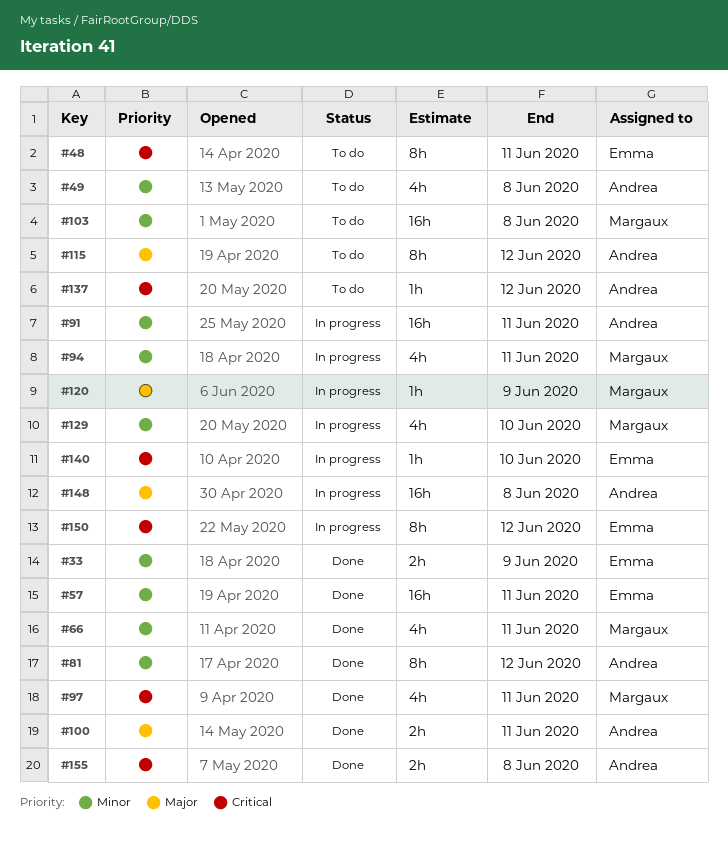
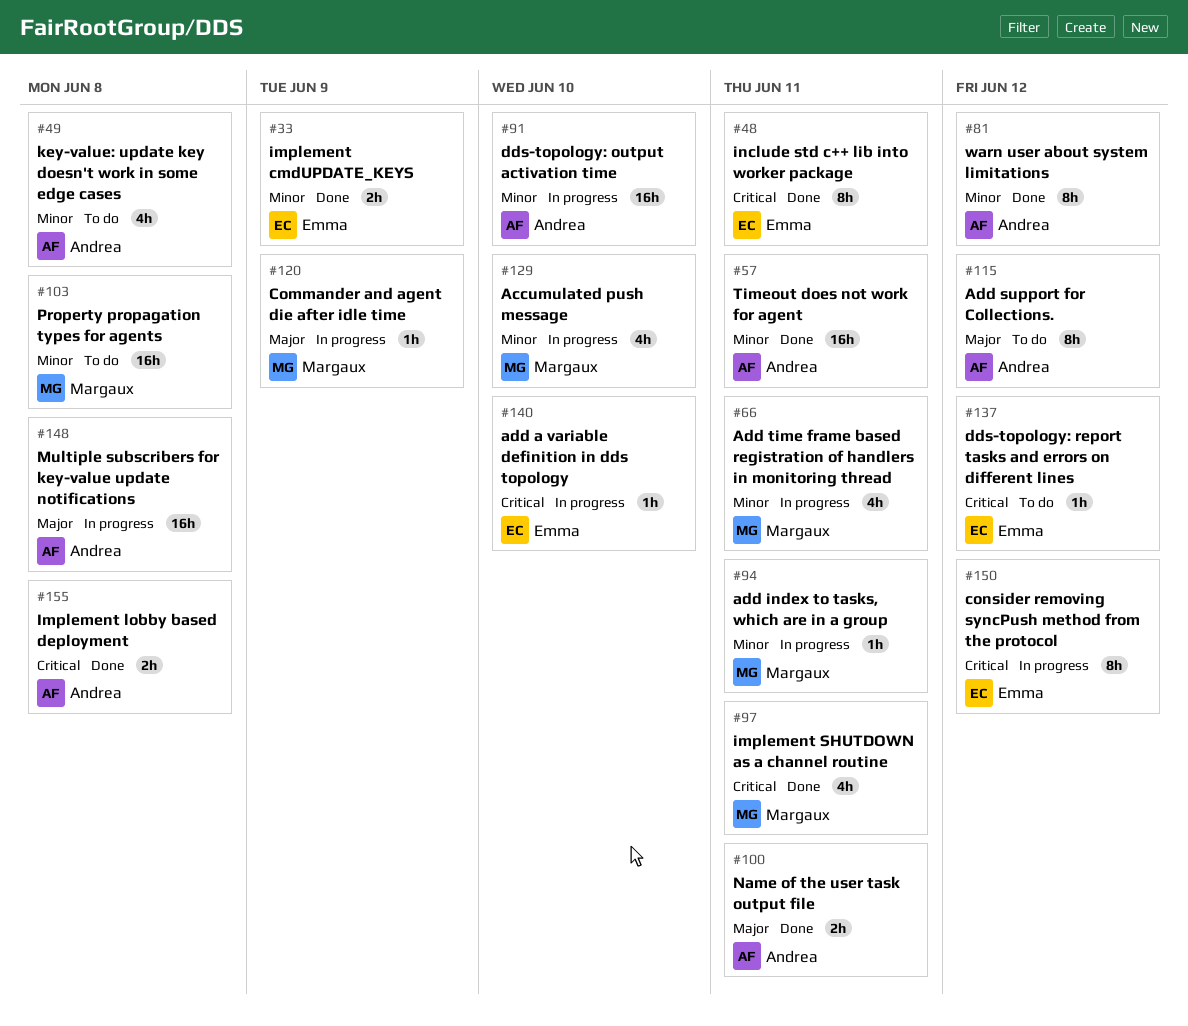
#48, status: To do -> Done
#57, owner: Emma -> Andrea
#66, status: Done -> In progress
#91, due: Jun 11 -> Jun 10
#94, estimate: 4h -> 1h
#137, owner: Andrea -> Emma

